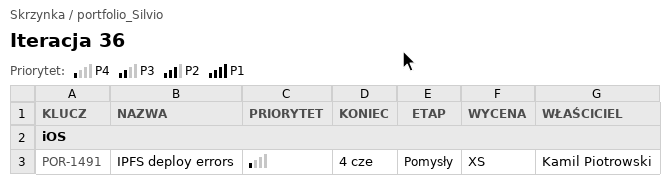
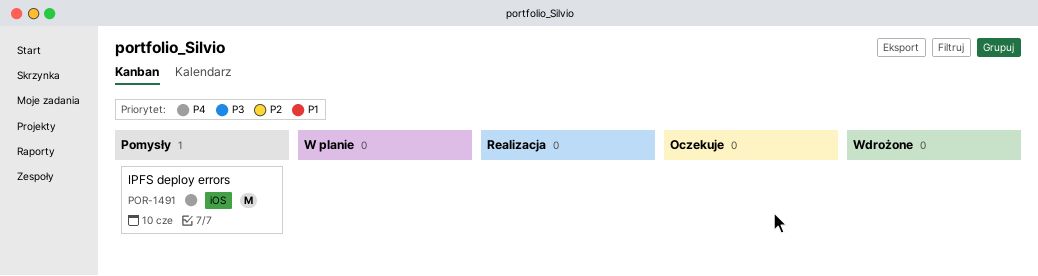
POR-1491, estimate: XS -> M
POR-1491, due: Jun 4 -> Jun 10

